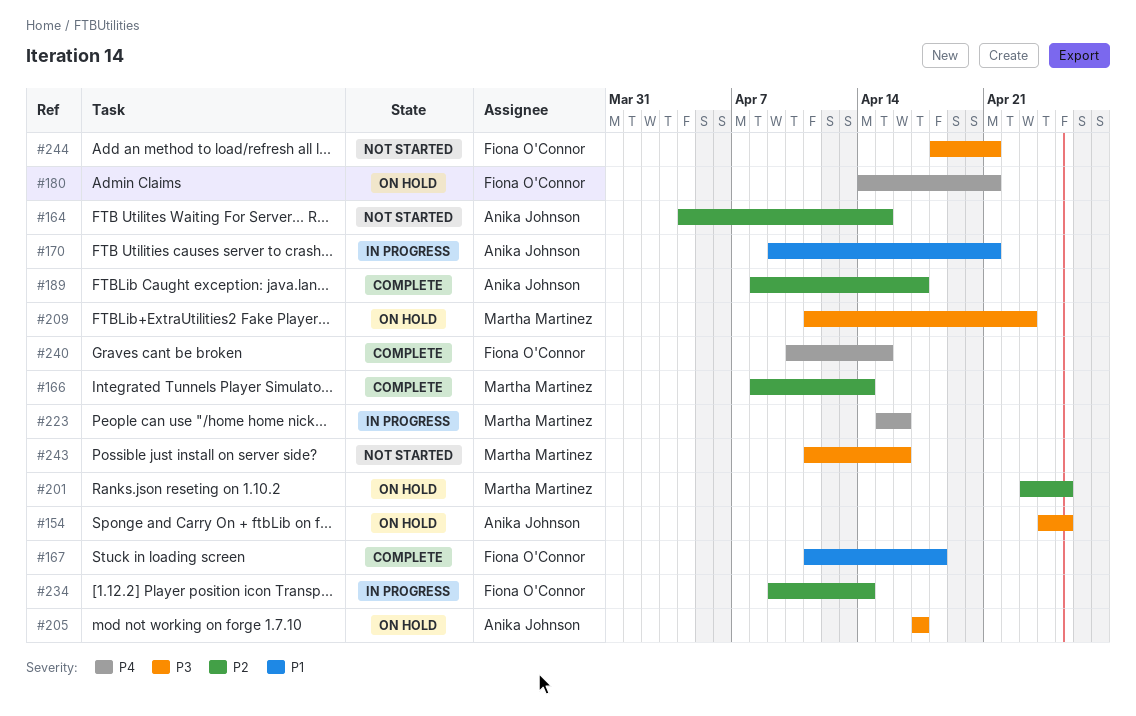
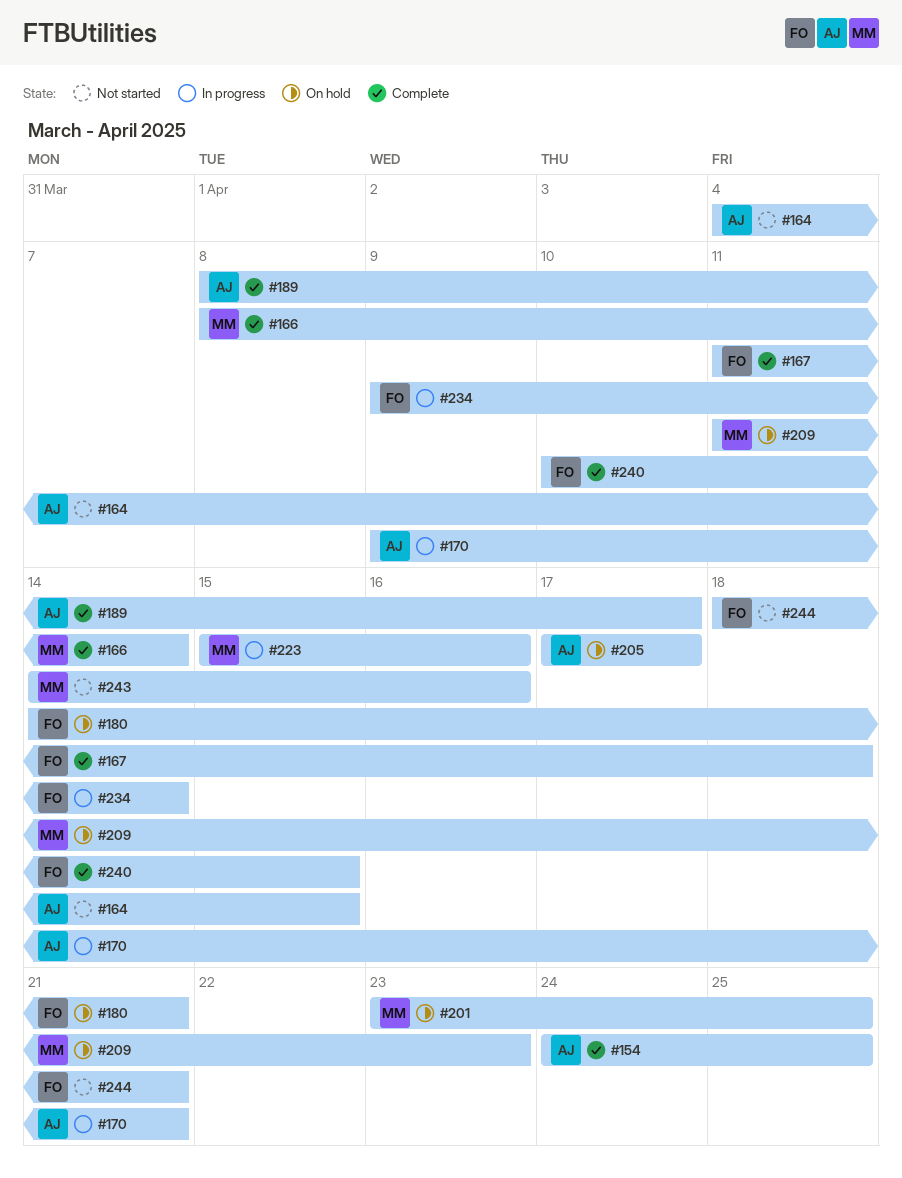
#154, status: On hold -> Complete
#243, start: Apr 11 -> Apr 14

